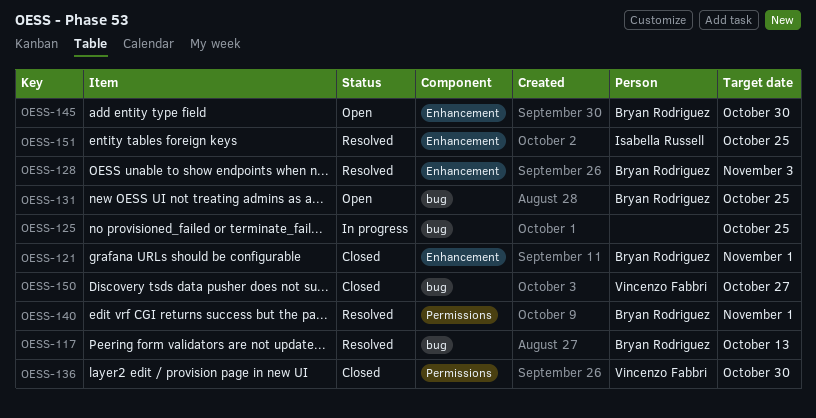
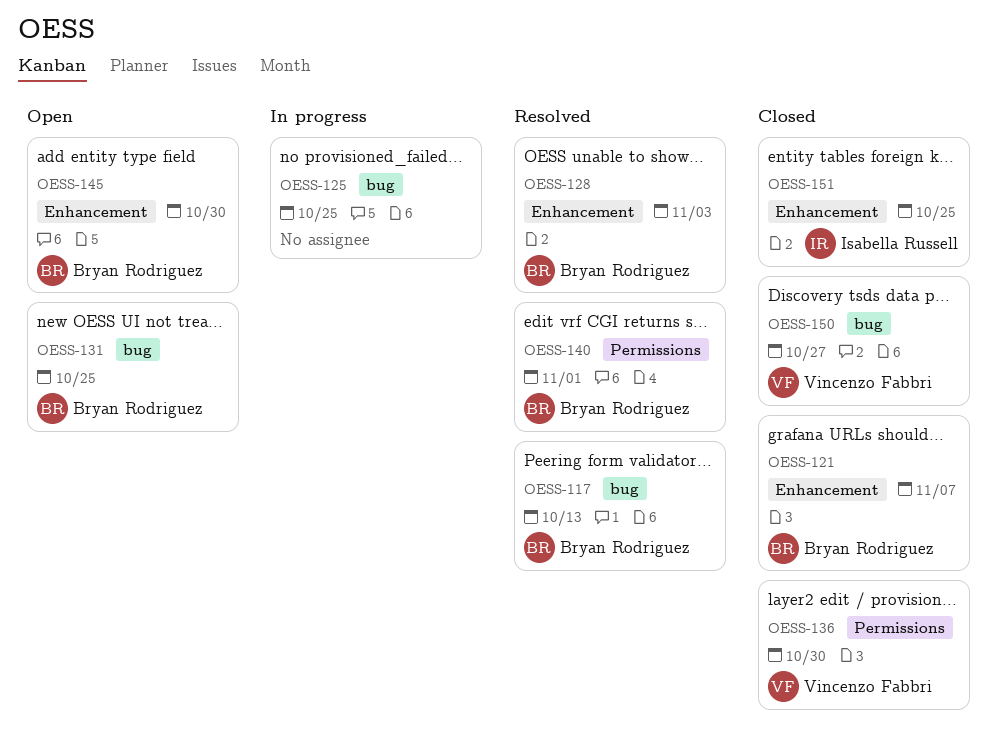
OESS-121, due: Nov 1 -> Nov 7
OESS-151, status: Resolved -> Closed

